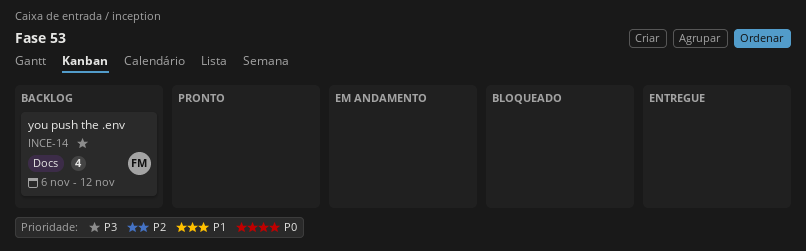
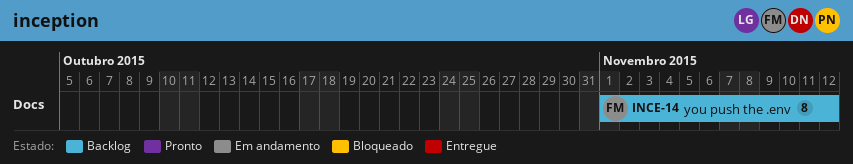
INCE-14, estimate: 4 -> 8
INCE-14, start: Nov 6 -> Nov 1

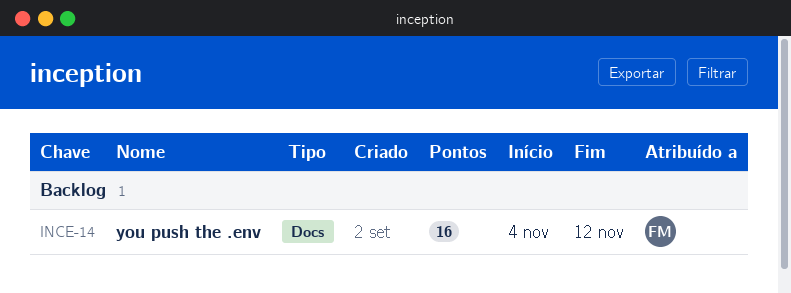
INCE-14, estimate: 8 -> 16
INCE-14, start: Nov 1 -> Nov 4

